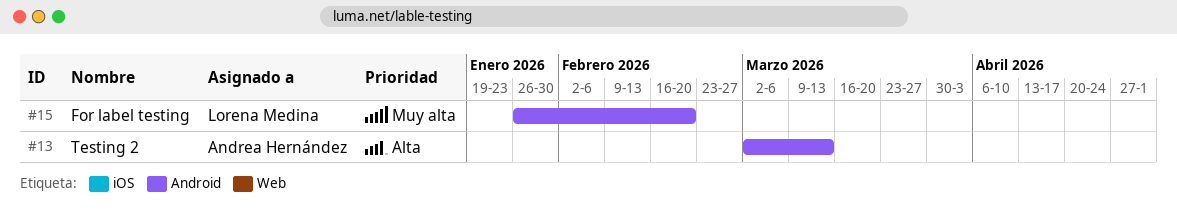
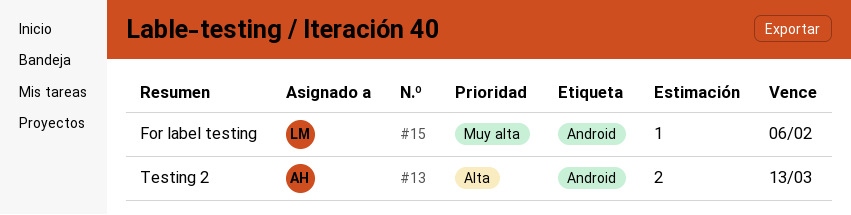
#15, due: Feb 20 -> Feb 6

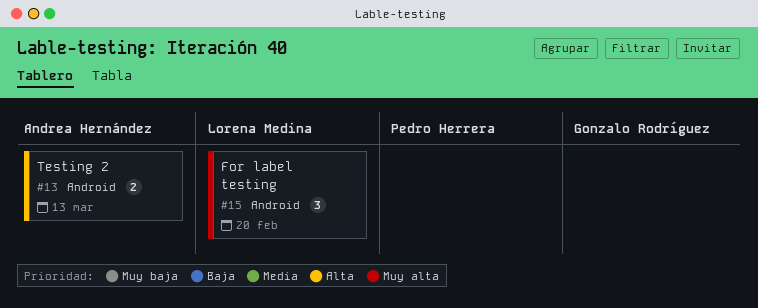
#15, estimate: 1 -> 3
#15, due: Feb 6 -> Feb 20

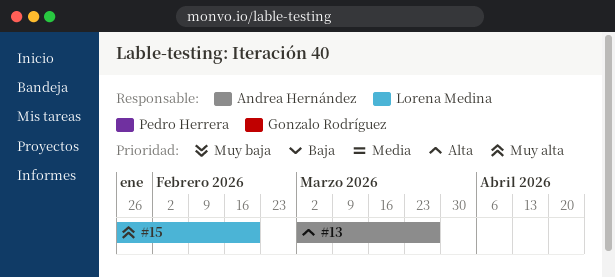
#13, due: Mar 13 -> Mar 27

